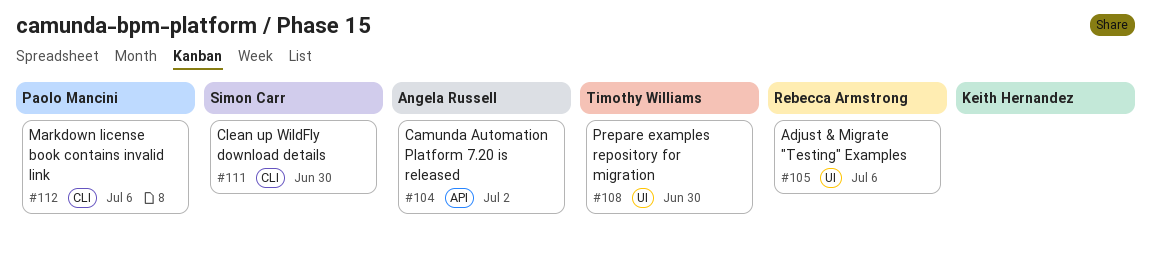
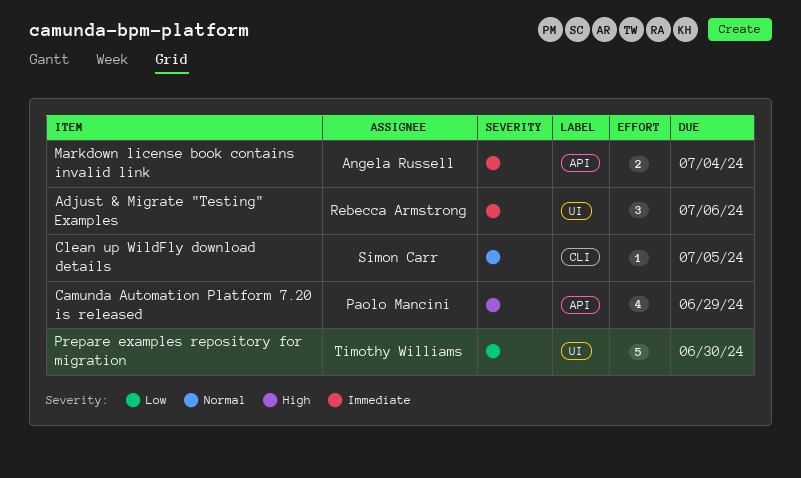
Camunda Automation Platform 7.20 is released, owner: Angela Russell -> Paolo Mancini
Camunda Automation Platform 7.20 is released, due: Jul 2 -> Jun 29
Clean up WildFly download details, due: Jun 30 -> Jul 5
Markdown license book contains invalid link, owner: Paolo Mancini -> Angela Russell
Markdown license book contains invalid link, label: CLI -> API
Markdown license book contains invalid link, due: Jul 6 -> Jul 4

